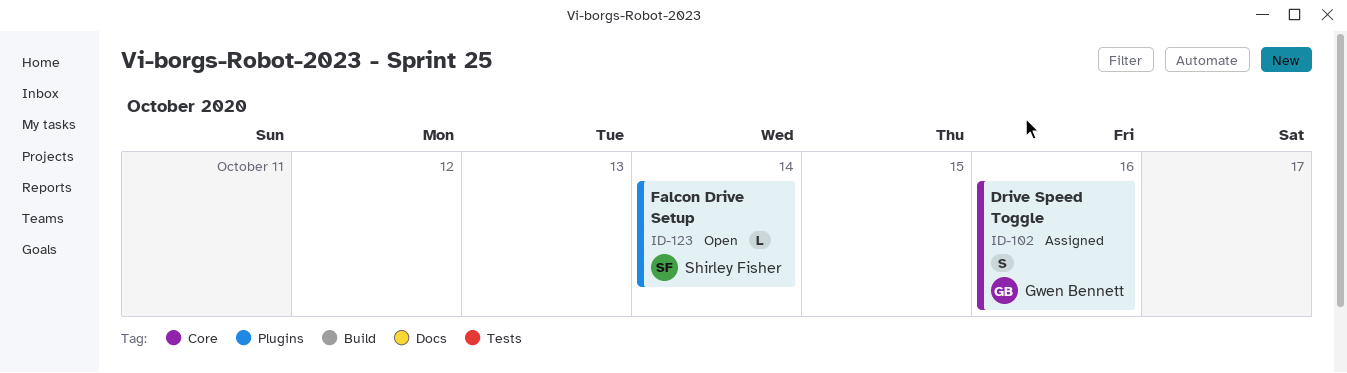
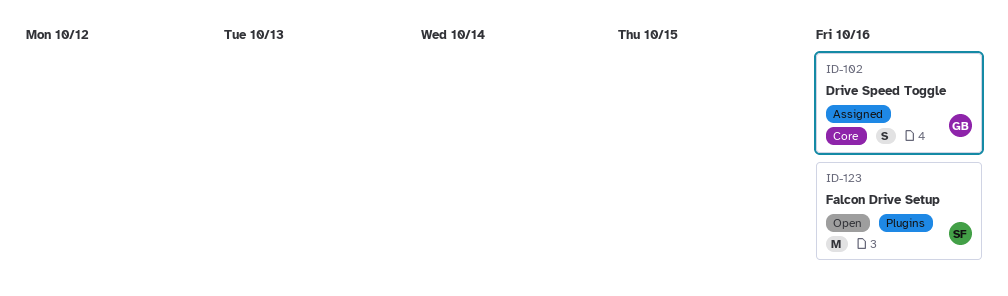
ID-123, estimate: L -> M
ID-123, due: Oct 14 -> Oct 16

